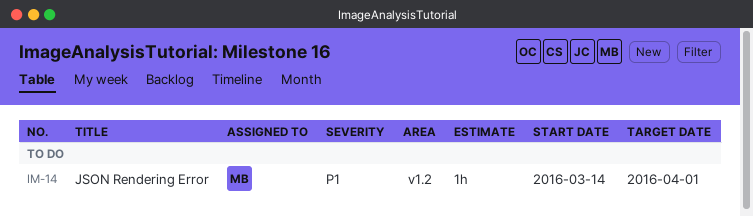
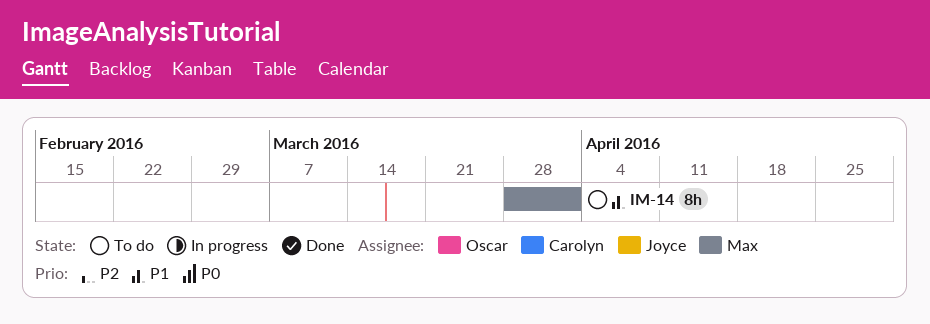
IM-14, estimate: 1h -> 8h
IM-14, start: Mar 14 -> Mar 28

